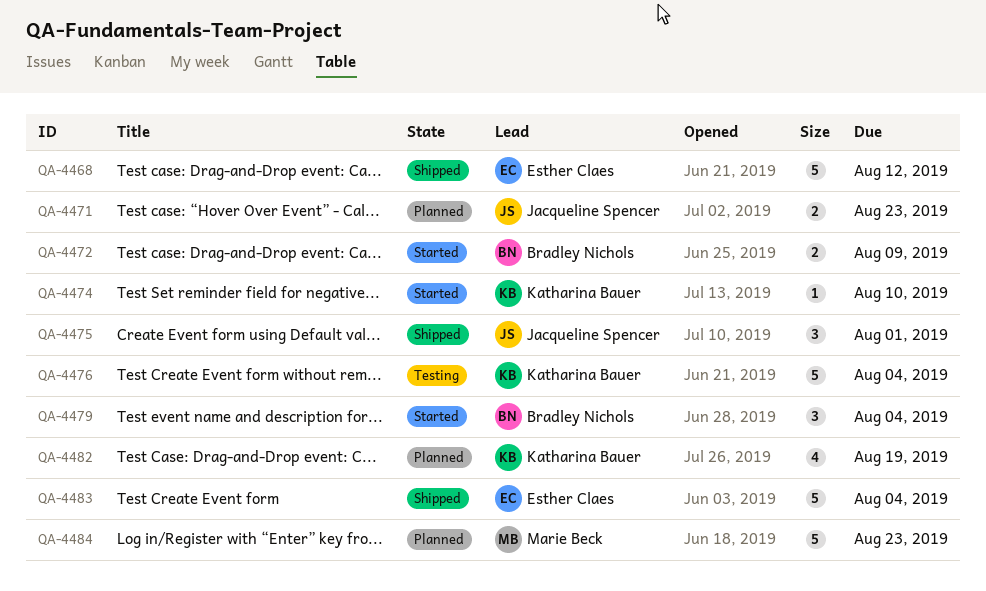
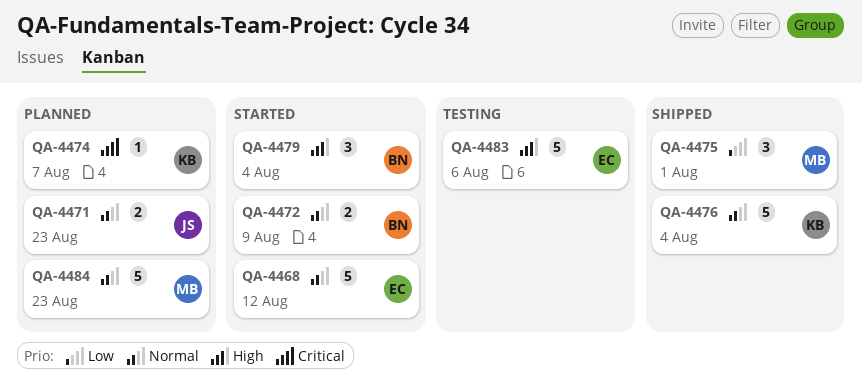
QA-4468, status: Shipped -> Started
QA-4474, status: Started -> Planned
QA-4474, due: Aug 10 -> Aug 7
QA-4475, owner: Jacqueline Spencer -> Marie Beck
QA-4476, status: Testing -> Shipped
QA-4482: present -> none
QA-4483, status: Shipped -> Testing
QA-4483, due: Aug 4 -> Aug 6

